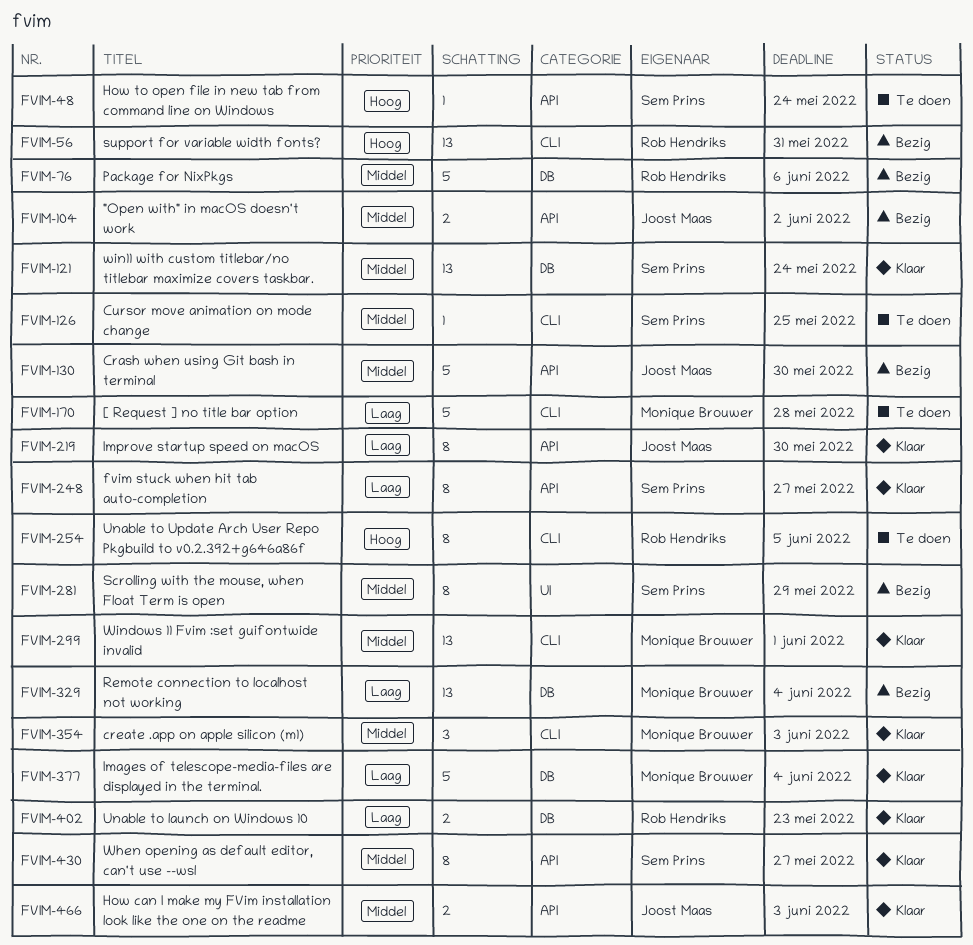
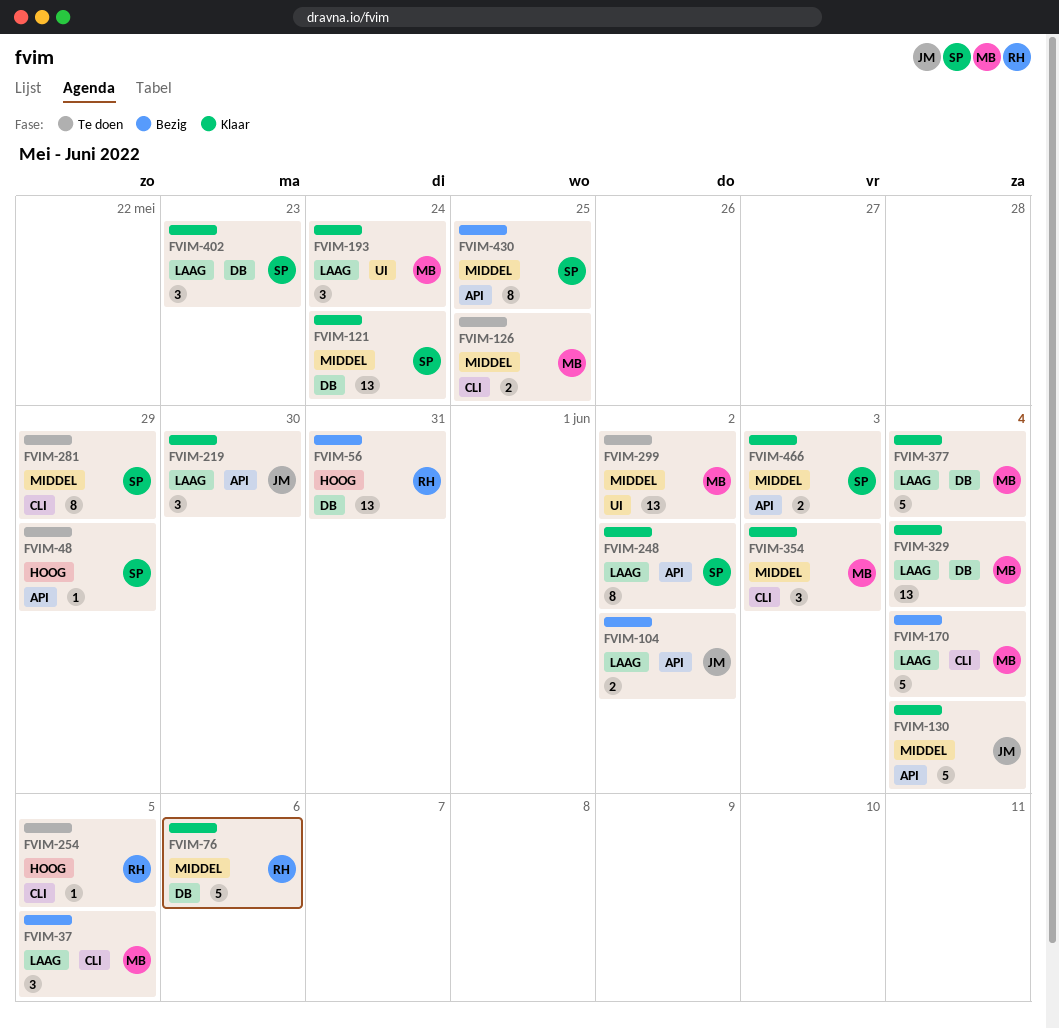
FVIM-37: none -> present
FVIM-48, due: May 24 -> May 29
FVIM-56, label: CLI -> DB
FVIM-76, status: Bezig -> Klaar
FVIM-104, priority: Middel -> Laag
FVIM-126, owner: Sem Prins -> Monique Brouwer
FVIM-126, estimate: 1 -> 2
FVIM-130, status: Bezig -> Klaar
FVIM-130, due: May 30 -> Jun 4
FVIM-170, status: Te doen -> Bezig
FVIM-170, due: May 28 -> Jun 4
FVIM-193: none -> present
FVIM-219, estimate: 8 -> 3
FVIM-248, due: May 27 -> Jun 2
FVIM-254, estimate: 8 -> 1
FVIM-281, status: Bezig -> Te doen
FVIM-281, label: UI -> CLI
FVIM-299, status: Klaar -> Te doen
FVIM-299, label: CLI -> UI
FVIM-299, due: Jun 1 -> Jun 2
FVIM-329, status: Bezig -> Klaar
FVIM-402, owner: Rob Hendriks -> Sem Prins
FVIM-402, estimate: 2 -> 3
FVIM-430, status: Klaar -> Bezig
FVIM-430, due: May 27 -> May 25
FVIM-466, owner: Joost Maas -> Sem Prins

